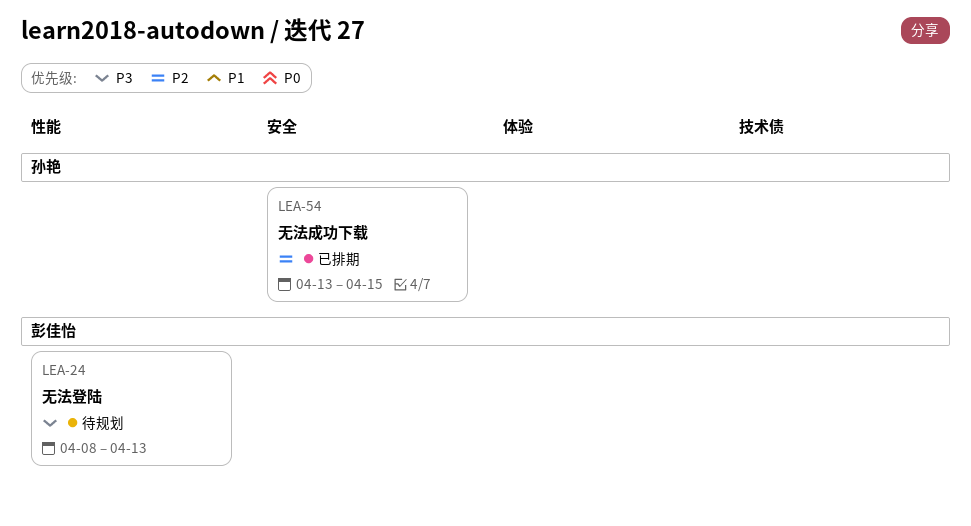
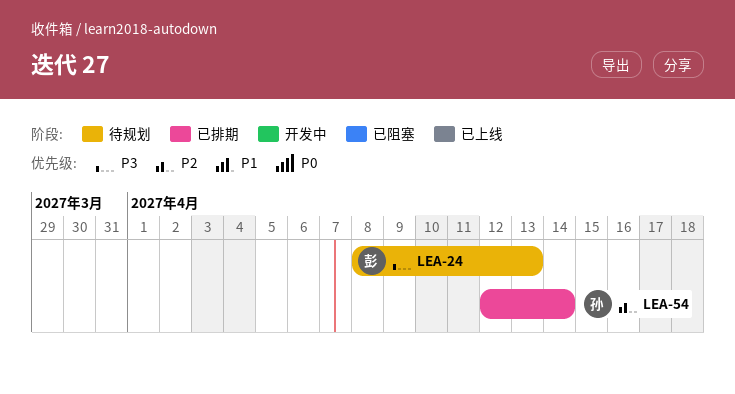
LEA-54, start: Apr 13 -> Apr 12
LEA-54, due: Apr 15 -> Apr 14

